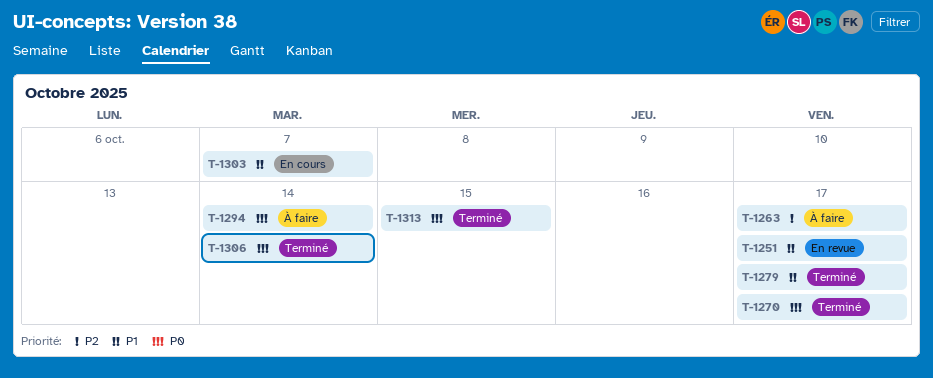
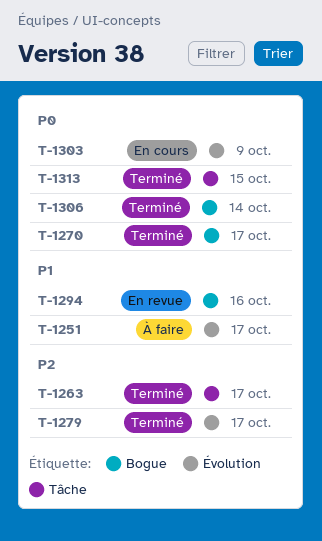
T-1251, status: En revue -> À faire
T-1263, status: À faire -> Terminé
T-1279, priority: P1 -> P2
T-1294, status: À faire -> En revue
T-1294, priority: P0 -> P1
T-1294, due: Oct 14 -> Oct 16
T-1303, priority: P1 -> P0
T-1303, due: Oct 7 -> Oct 9

